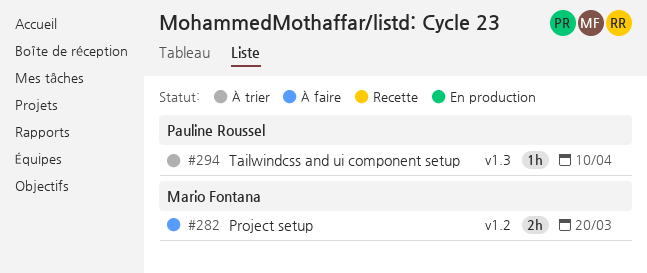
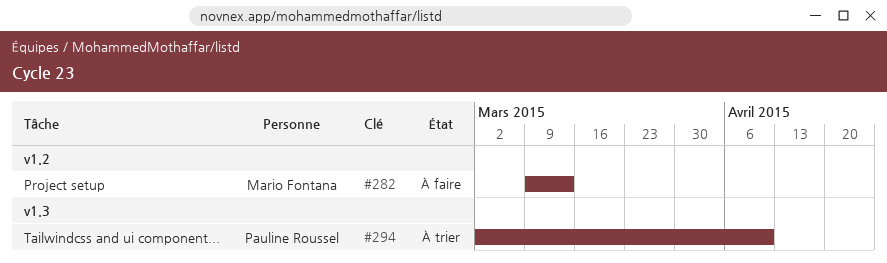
#282, due: Mar 20 -> Mar 13

